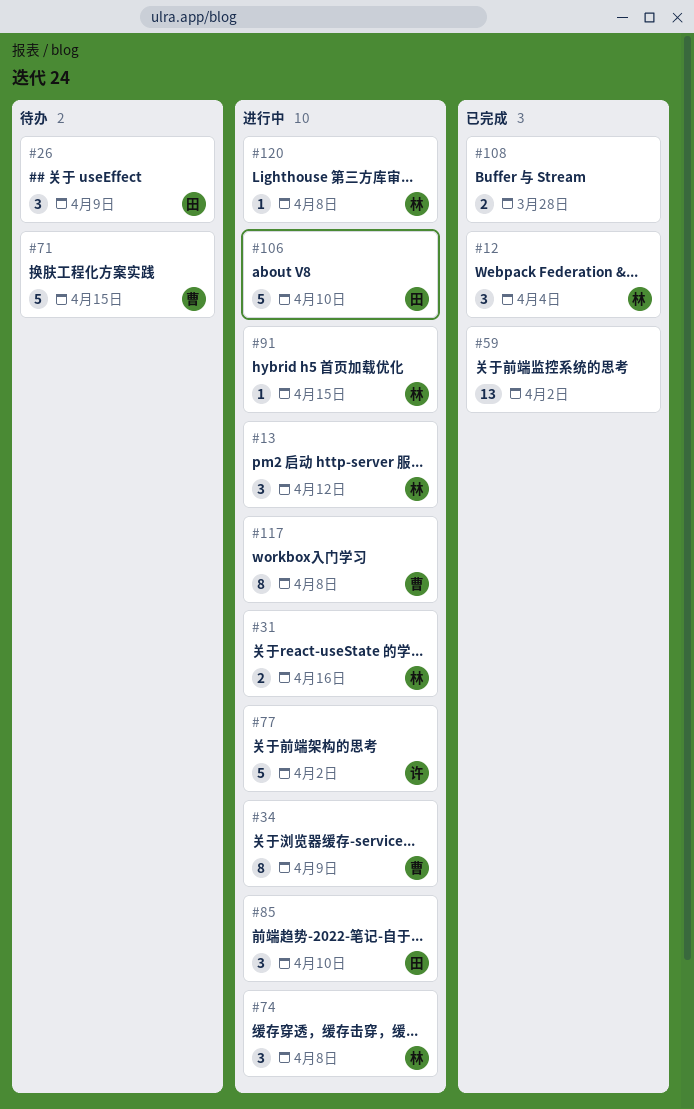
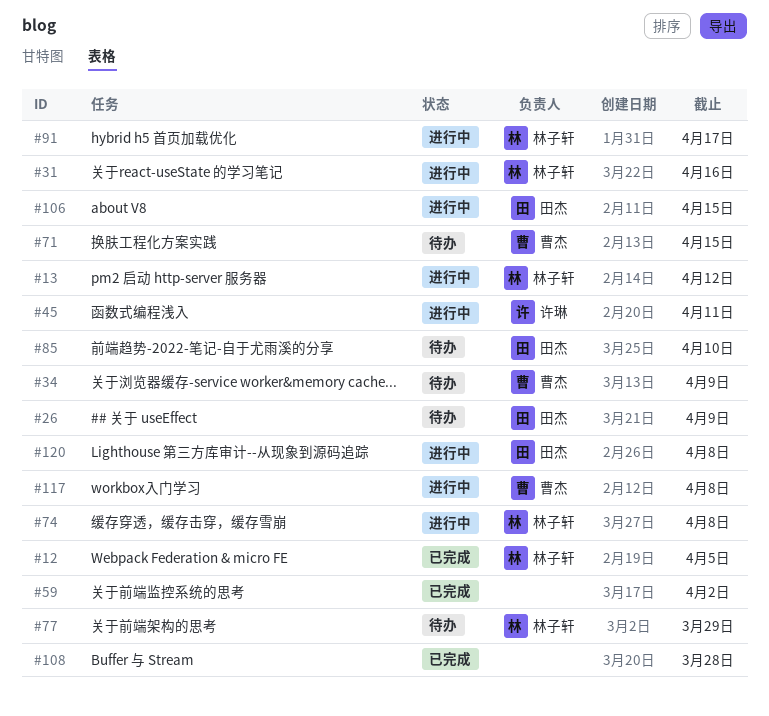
#12, due: Apr 4 -> Apr 5
#34, status: 进行中 -> 待办
#45: none -> present
#77, status: 进行中 -> 待办
#77, owner: 许琳 -> 林子轩
#77, due: Apr 2 -> Mar 29
#85, status: 进行中 -> 待办
#91, due: Apr 15 -> Apr 17
#106, due: Apr 10 -> Apr 15
#120, owner: 林子轩 -> 田杰

